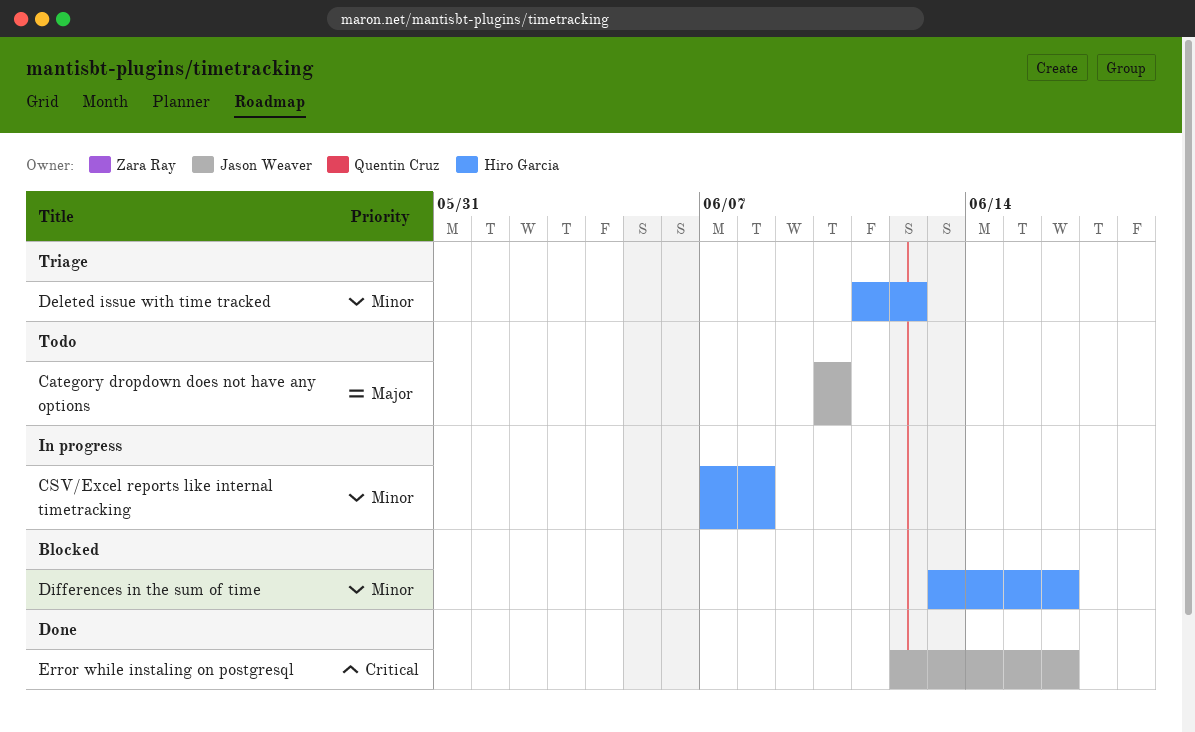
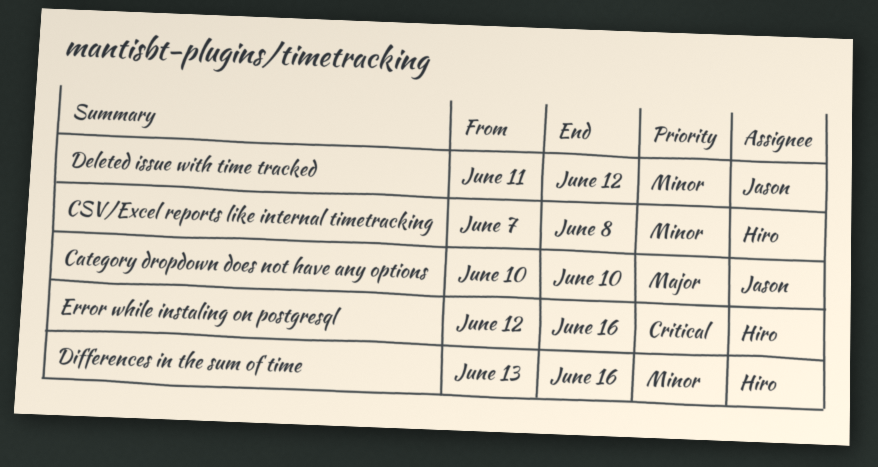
Deleted issue with time tracked, owner: Hiro Garcia -> Jason Weaver
Error while instaling on postgresql, owner: Jason Weaver -> Hiro Garcia

